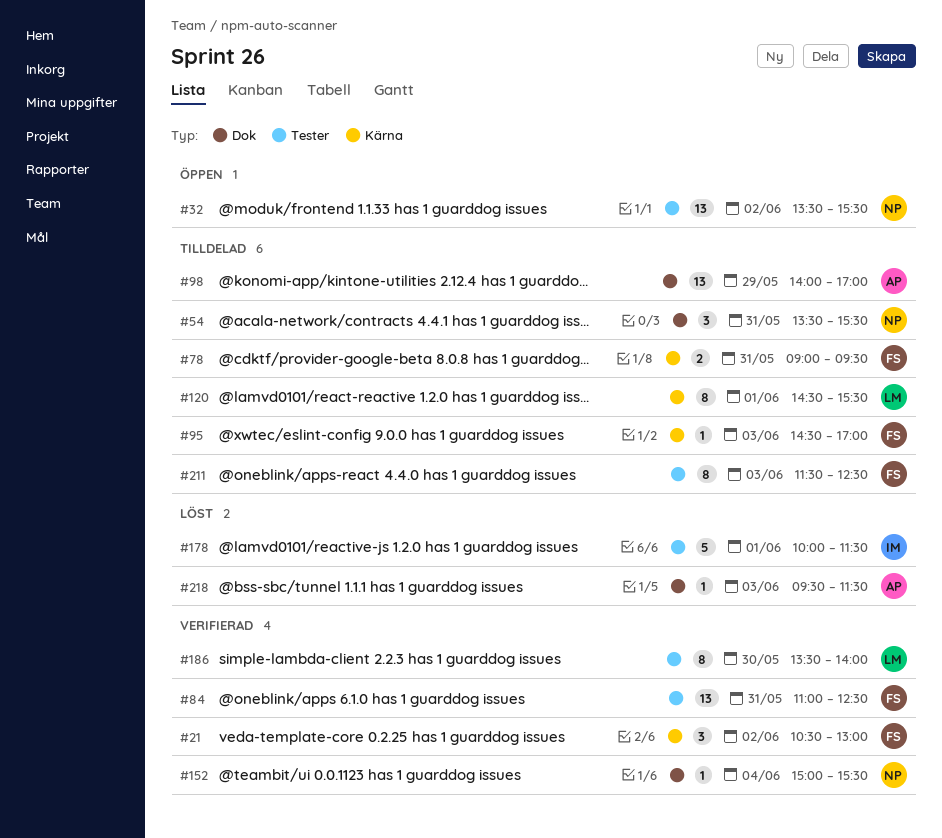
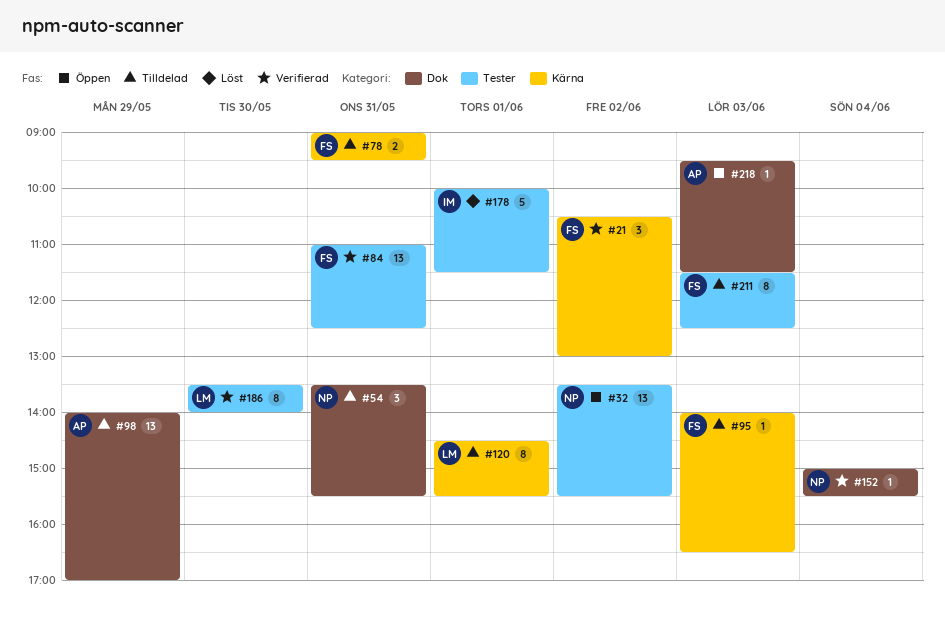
#95, begins: 14:30 -> 14:00
#95, ends: 17:00 -> 16:30
#218, status: Löst -> Öppen

